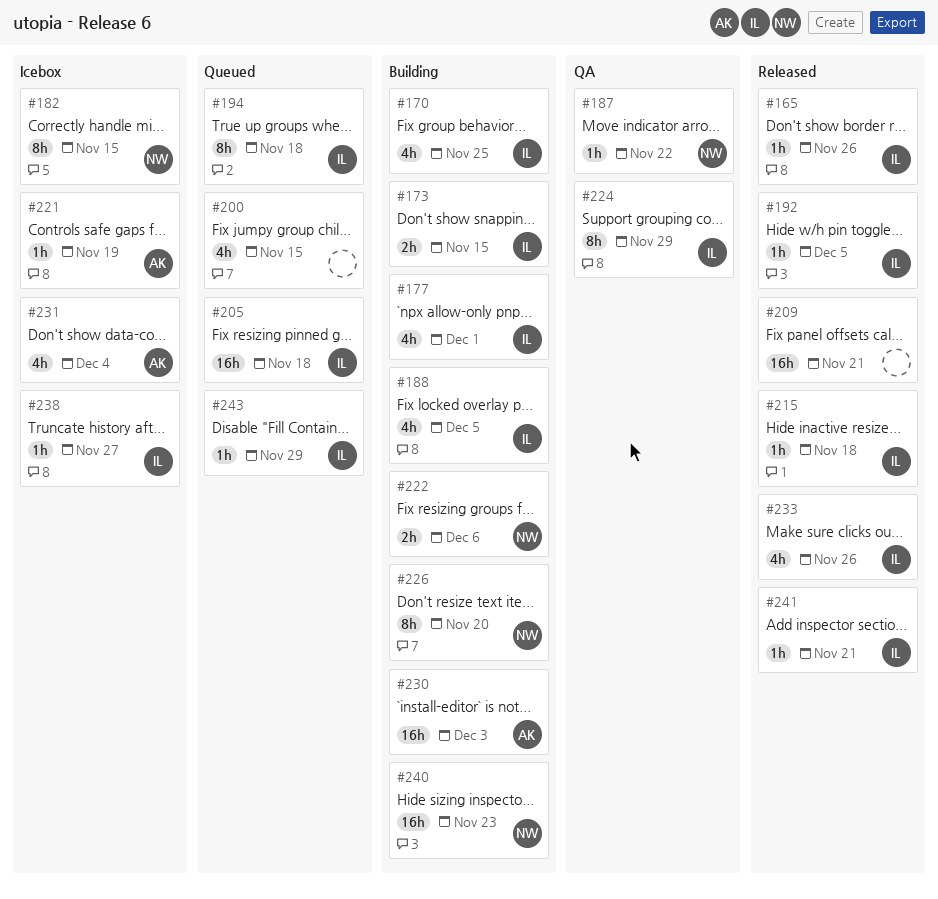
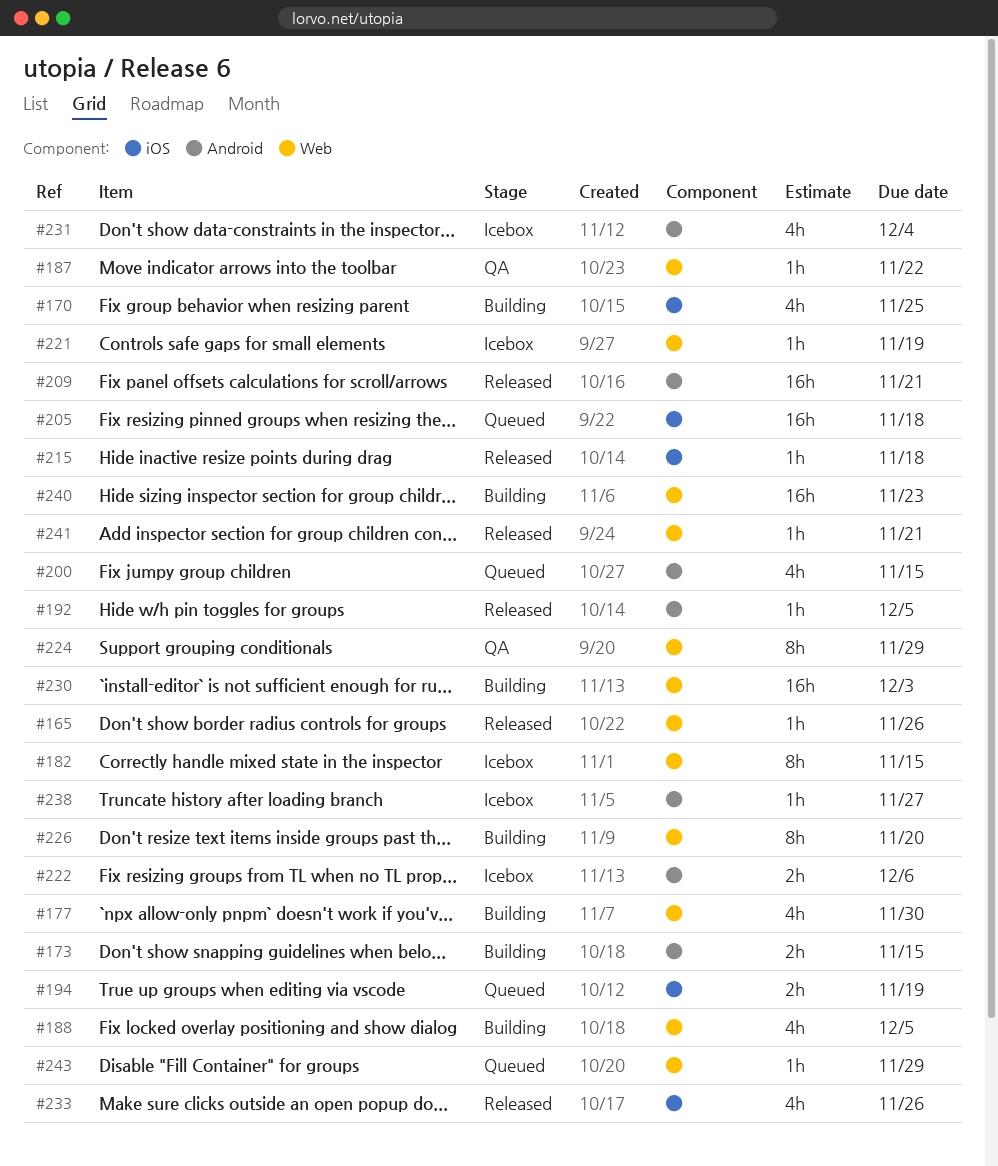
#177, due: Dec 1 -> Nov 30
#194, estimate: 8h -> 2h
#194, due: Nov 18 -> Nov 19
#222, status: Building -> Icebox

